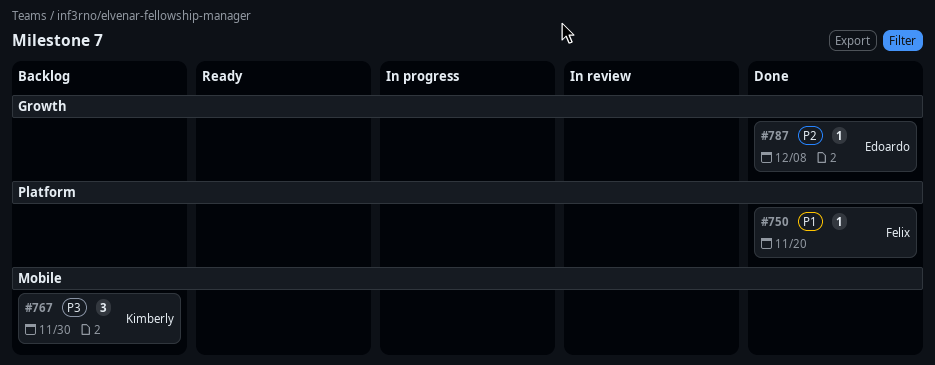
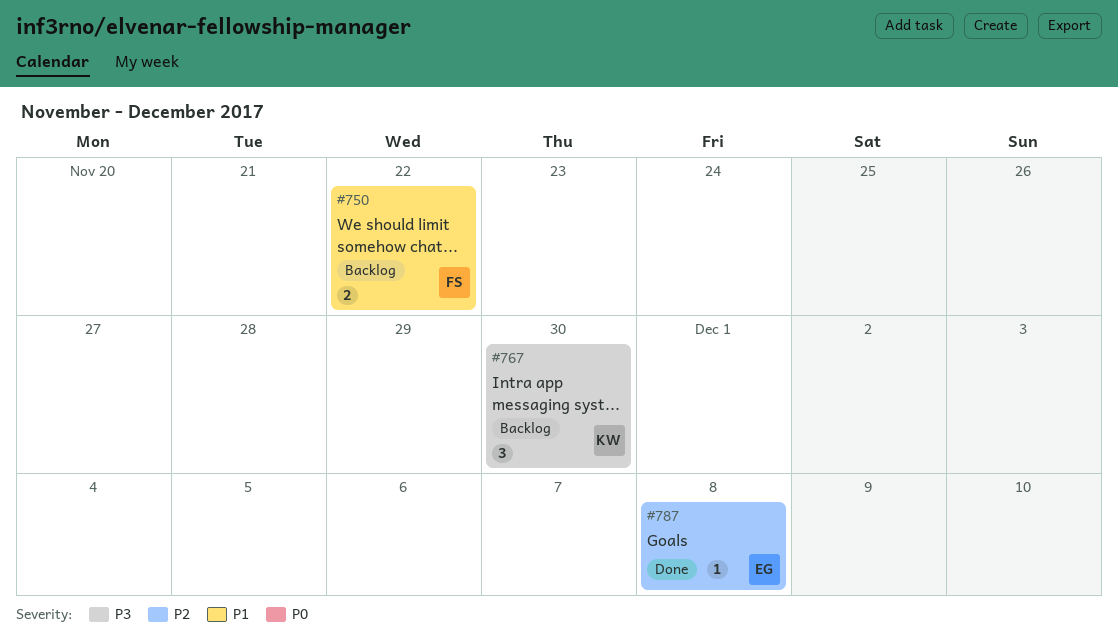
#750, status: Done -> Backlog
#750, estimate: 1 -> 2
#750, due: Nov 20 -> Nov 22

